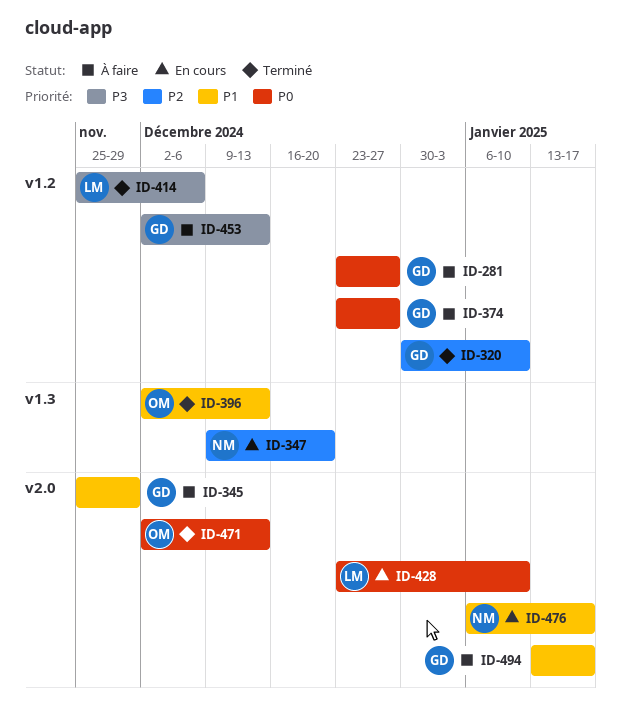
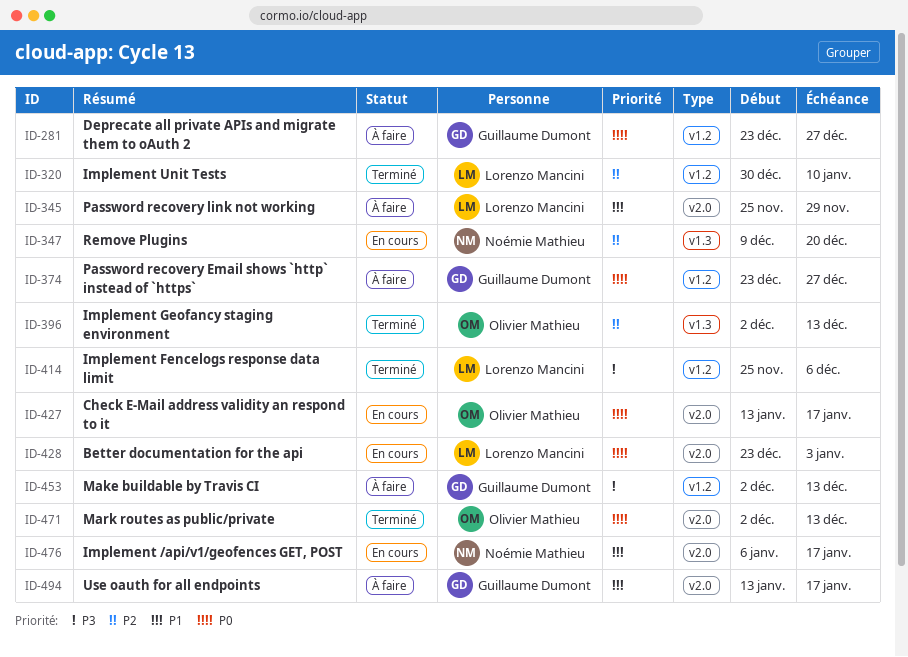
ID-320, owner: Guillaume Dumont -> Lorenzo Mancini
ID-345, owner: Guillaume Dumont -> Lorenzo Mancini
ID-396, priority: P1 -> P2
ID-427: none -> present
ID-428, due: Jan 10 -> Jan 3

